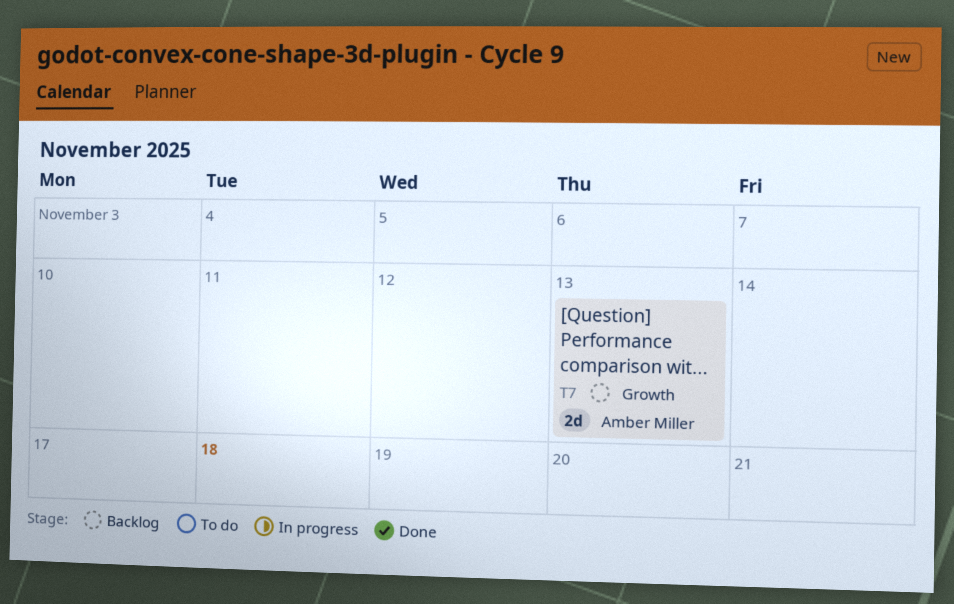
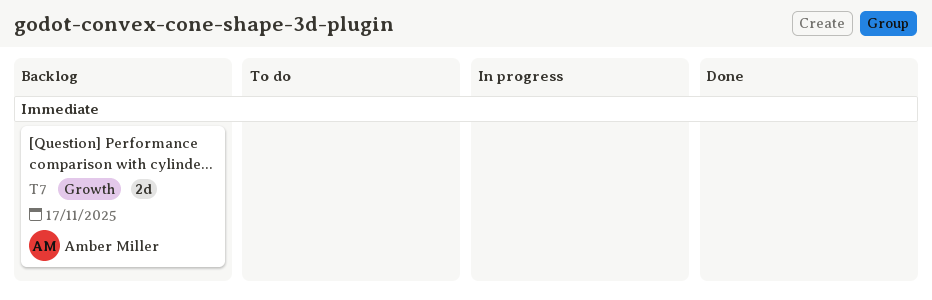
T7, due: Nov 13 -> Nov 17

